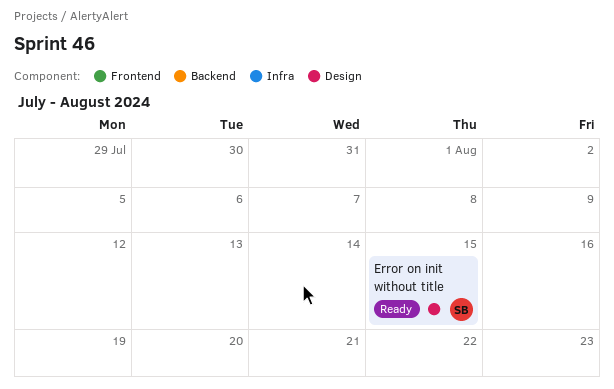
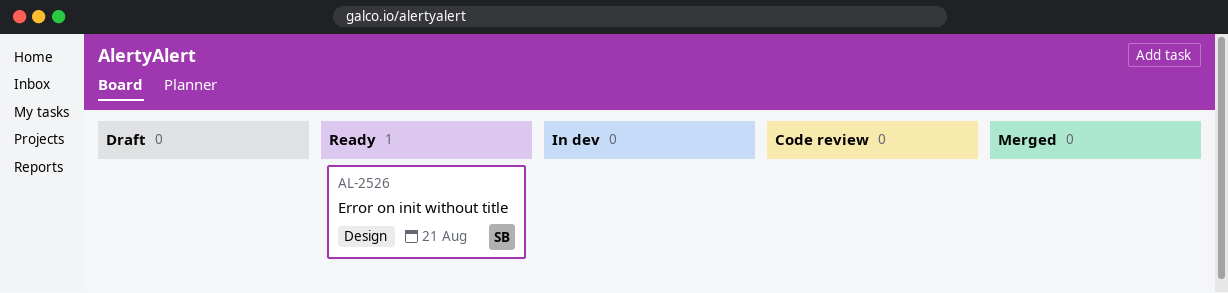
Error on init without title, due: Aug 15 -> Aug 21

